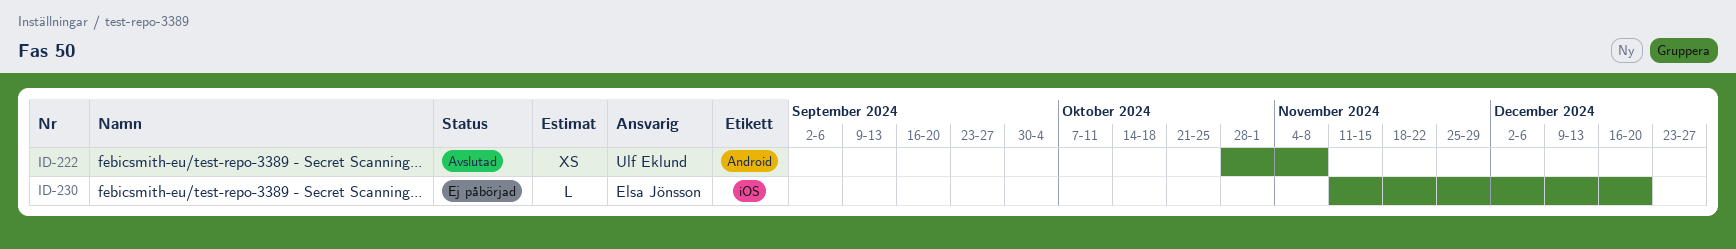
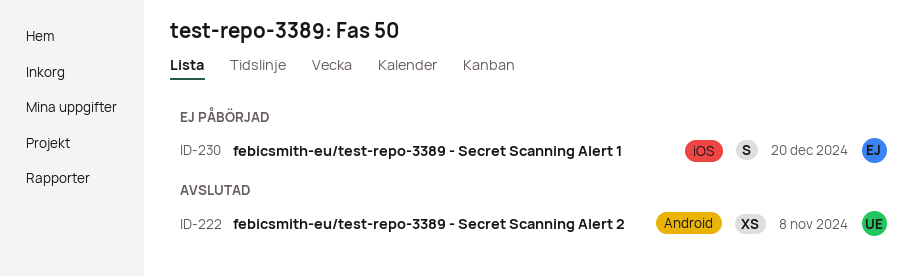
ID-230, estimate: L -> S

